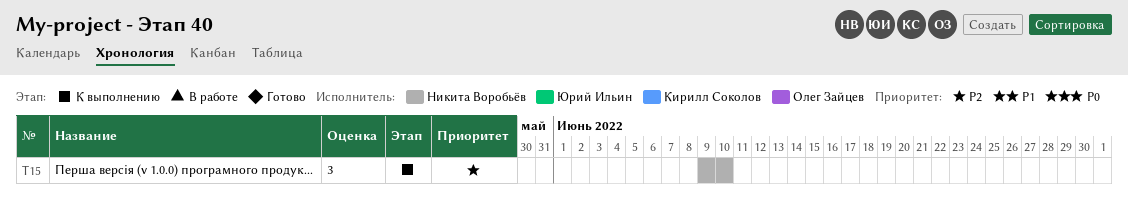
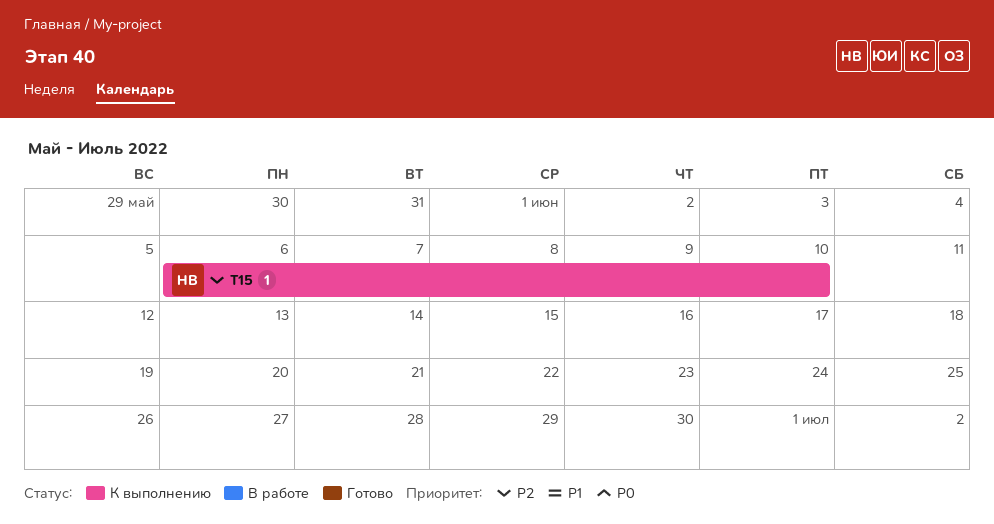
T15, estimate: 3 -> 1
T15, start: Jun 9 -> Jun 6

